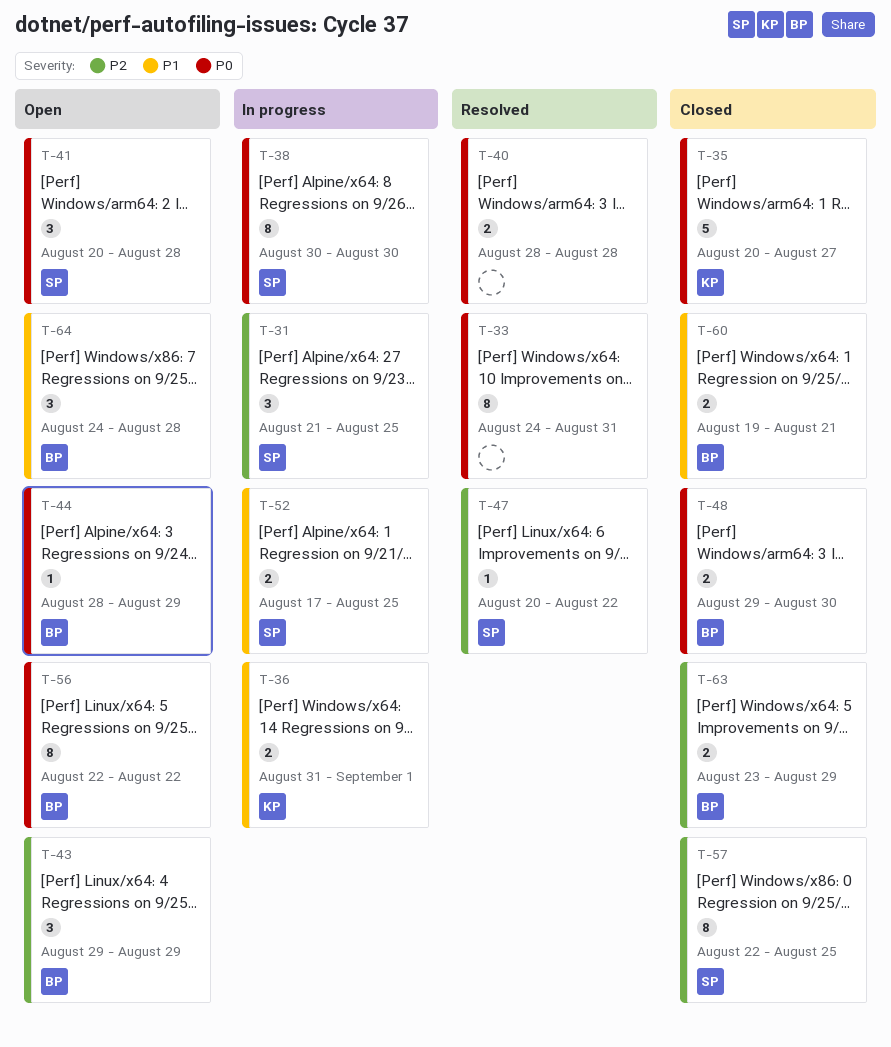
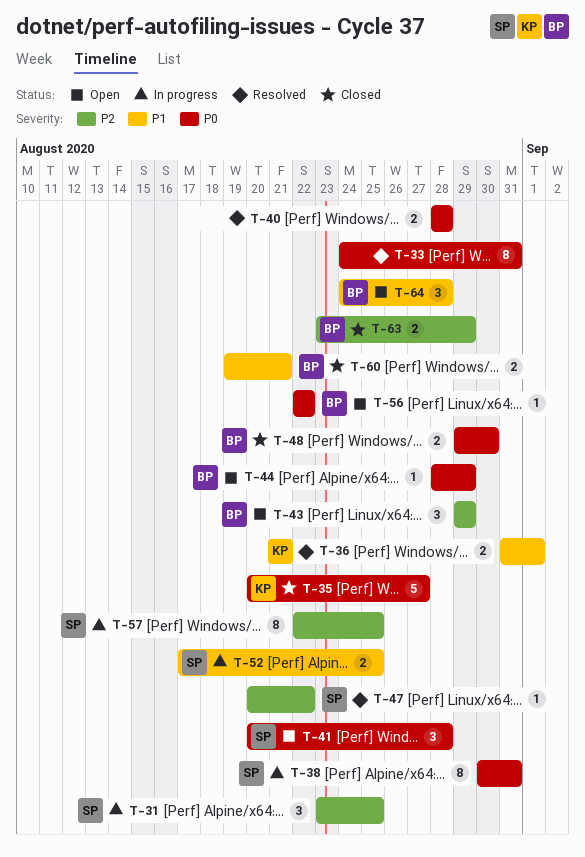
T-31, start: Aug 21 -> Aug 23
T-36, status: In progress -> Resolved
T-38, due: Aug 30 -> Aug 31
T-56, estimate: 8 -> 1
T-57, status: Closed -> In progress

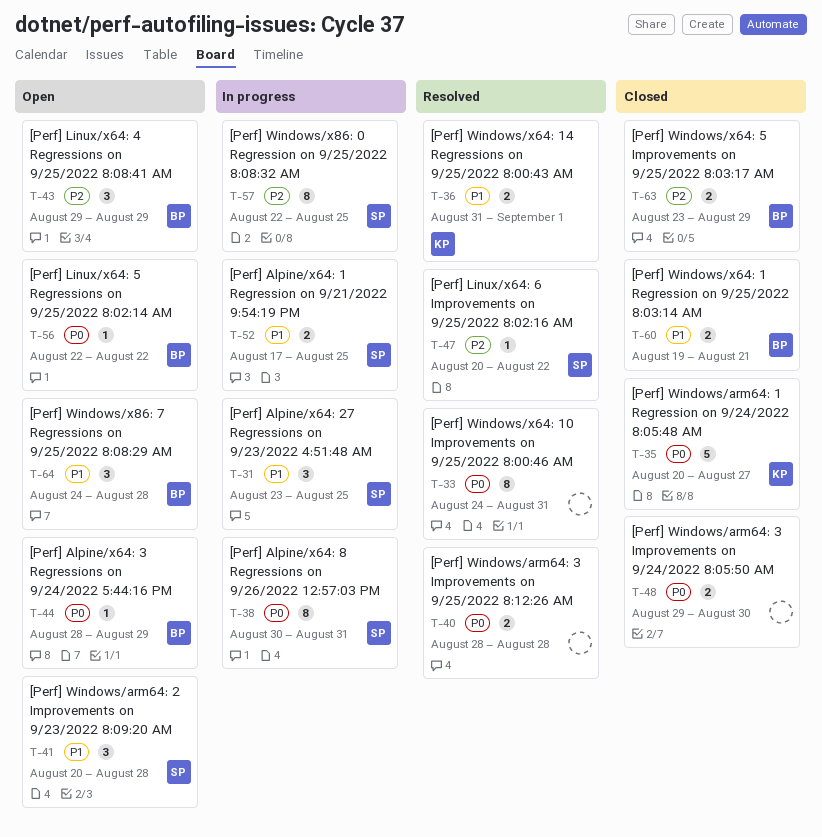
T-31, priority: P2 -> P1
T-41, priority: P0 -> P1
T-48, owner: BP -> none

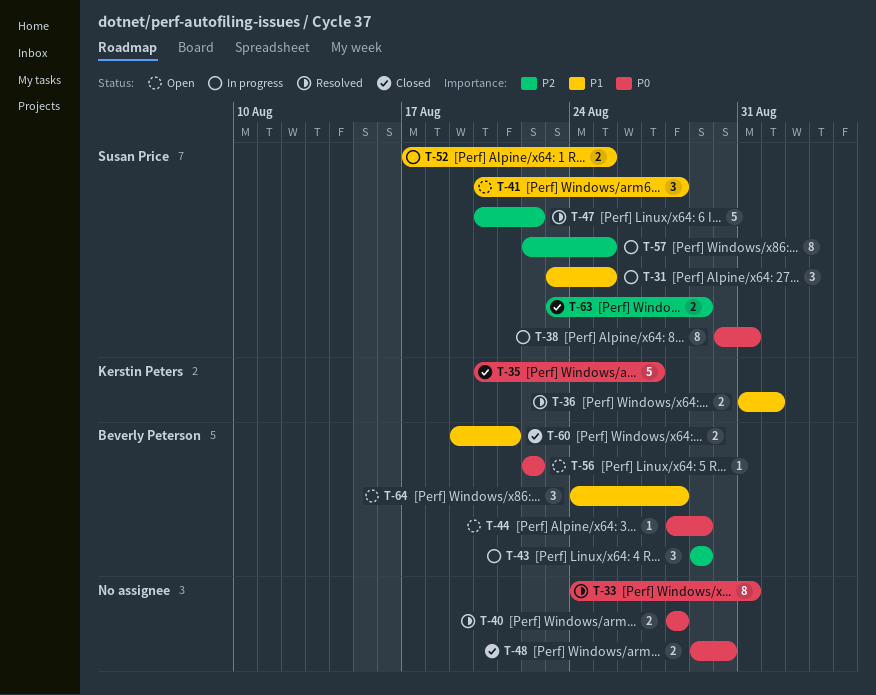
T-43, status: Open -> In progress
T-47, estimate: 1 -> 5
T-63, owner: Beverly Peterson -> Susan Price

